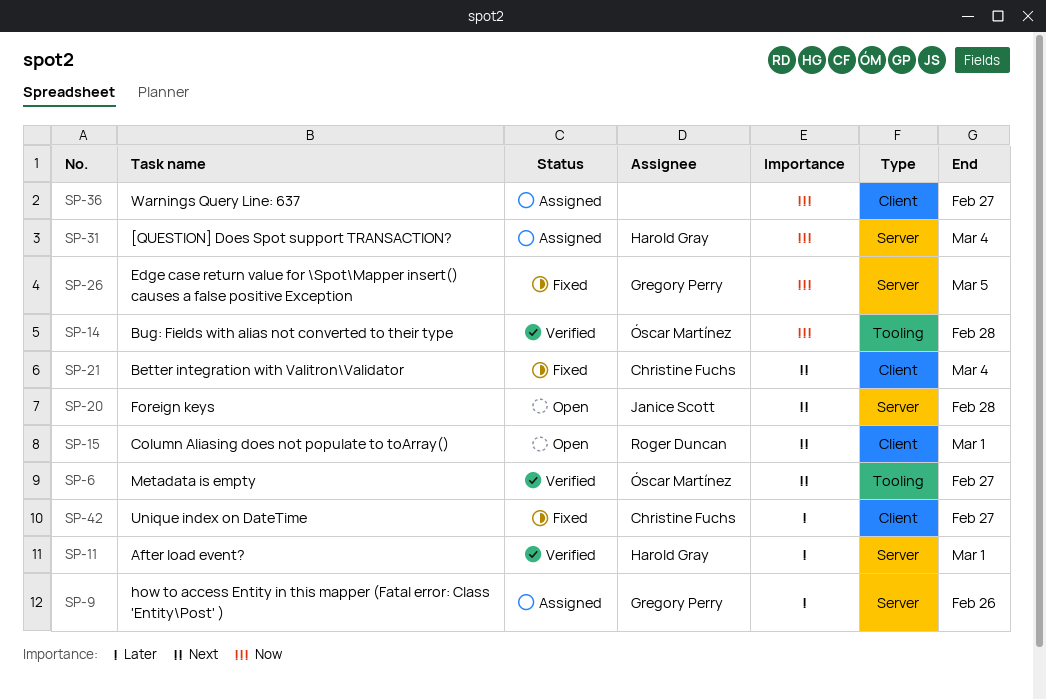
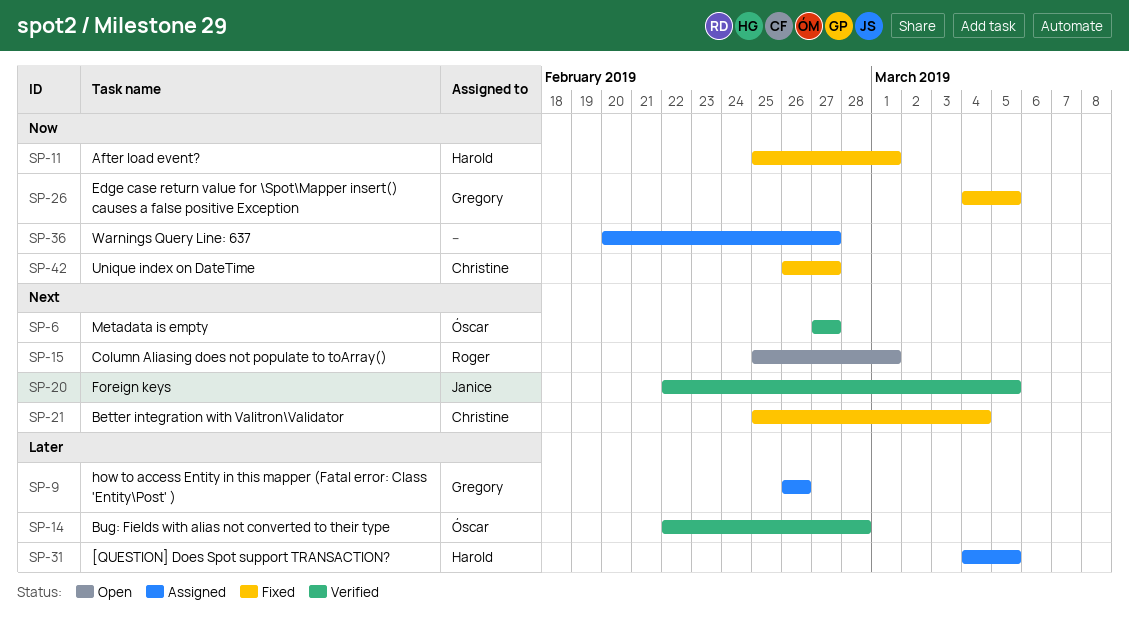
SP-11, status: Verified -> Fixed
SP-11, priority: Later -> Now
SP-14, priority: Now -> Later
SP-20, status: Open -> Verified
SP-20, due: Feb 28 -> Mar 5
SP-31, priority: Now -> Later
SP-31, due: Mar 4 -> Mar 5
SP-42, priority: Later -> Now

